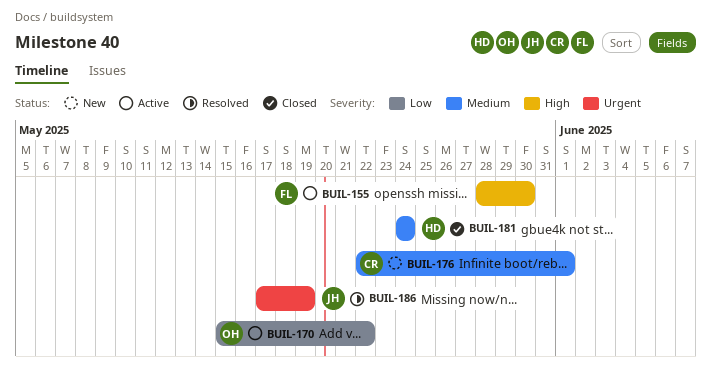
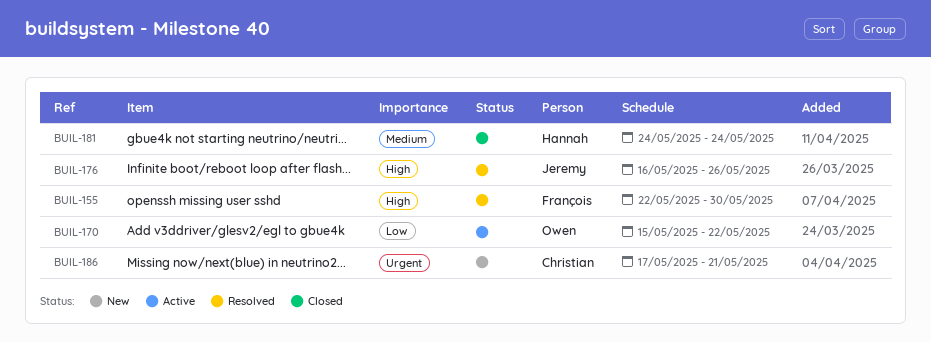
BUIL-155, status: Active -> Resolved
BUIL-155, start: May 28 -> May 22
BUIL-176, status: New -> Resolved
BUIL-176, owner: Christian -> Jeremy
BUIL-176, priority: Medium -> High
BUIL-176, start: May 22 -> May 16
BUIL-176, due: Jun 1 -> May 26
BUIL-186, status: Resolved -> New
BUIL-186, owner: Jeremy -> Christian
BUIL-186, due: May 19 -> May 21

